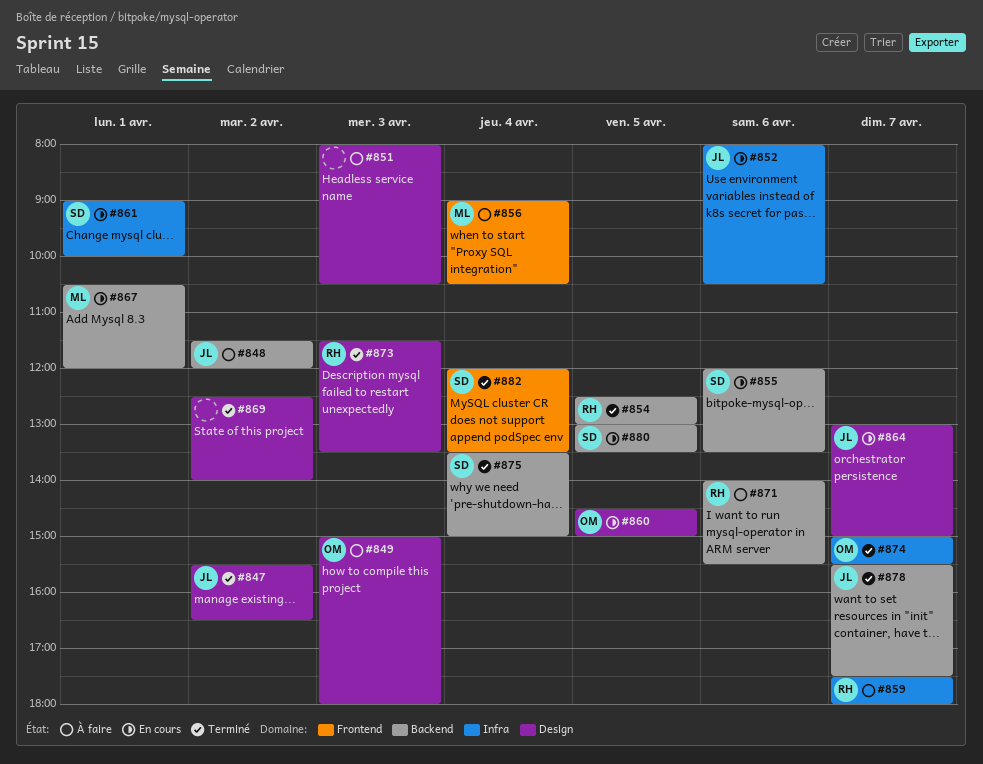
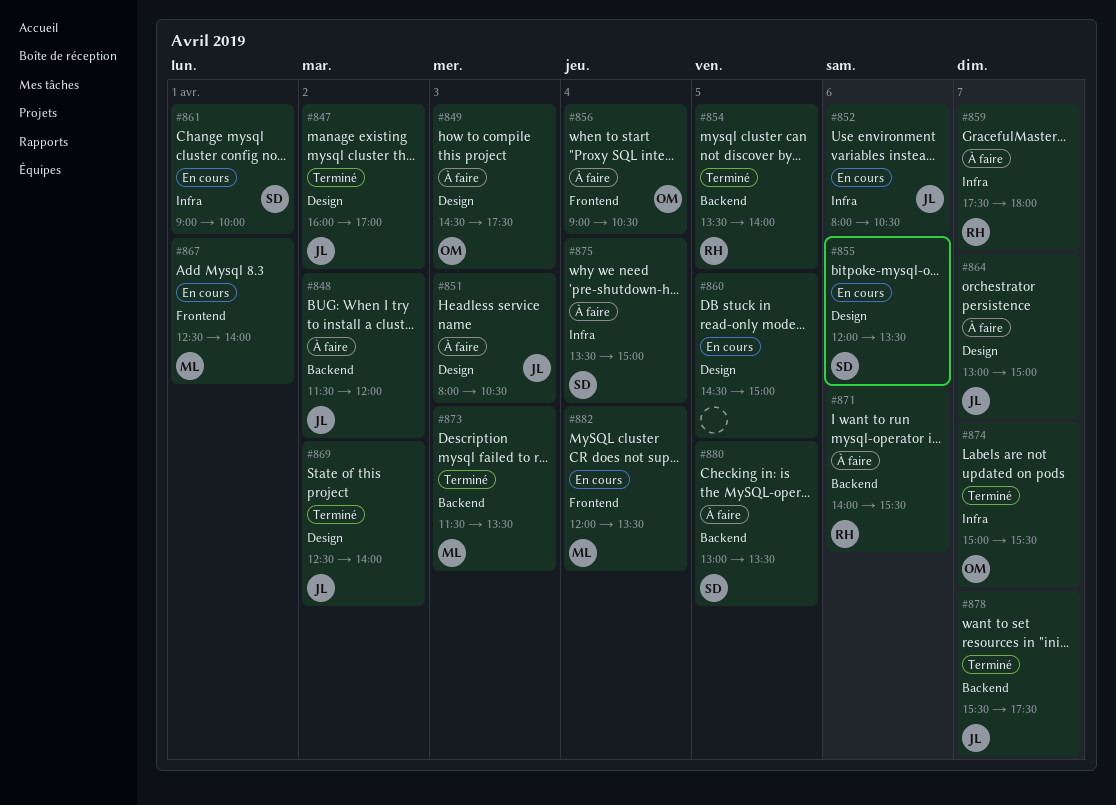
#847, begins: 15:30 -> 16:00
#847, ends: 16:30 -> 17:00
#849, begins: 15:00 -> 14:30
#849, ends: 18:00 -> 17:30
#851, owner: none -> JL
#854, begins: 12:30 -> 13:30
#854, ends: 13:00 -> 14:00
#855, label: Backend -> Design
#856, owner: ML -> OM
#860, owner: OM -> none
#864, status: En cours -> À faire
#867, label: Backend -> Frontend
#867, begins: 10:30 -> 12:30
#867, ends: 12:00 -> 14:00
#869, owner: none -> JL
#873, owner: RH -> ML
#873, label: Design -> Backend
#875, status: Terminé -> À faire
#875, label: Backend -> Infra
#880, status: En cours -> À faire
#882, status: Terminé -> En cours
#882, owner: SD -> ML

